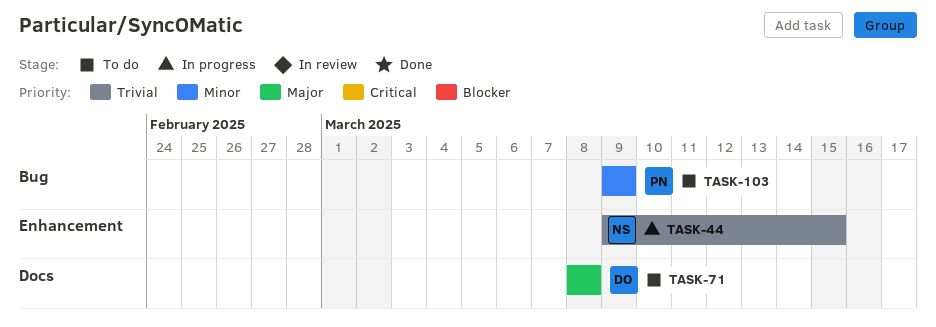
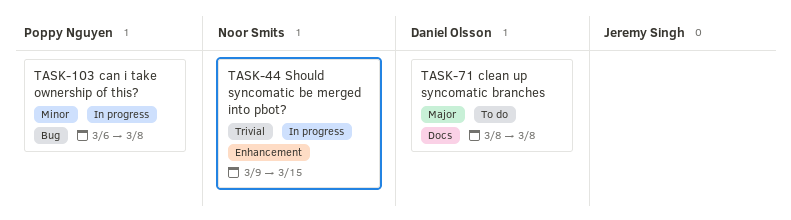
TASK-103, status: To do -> In progress
TASK-103, start: Mar 9 -> Mar 6
TASK-103, due: Mar 9 -> Mar 8

